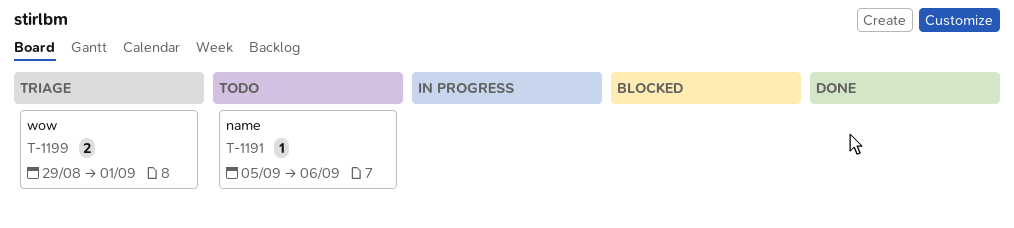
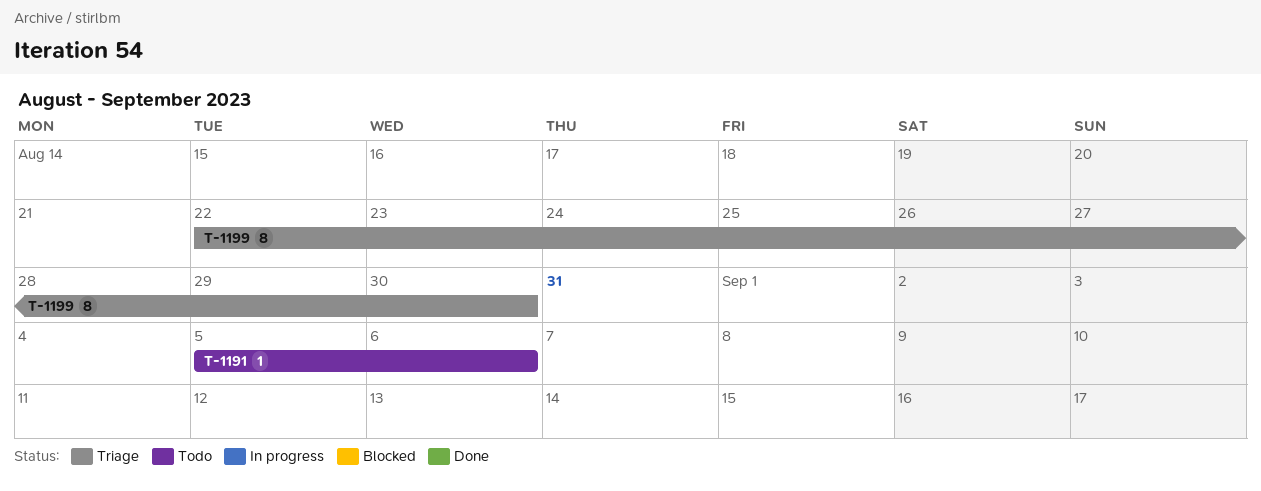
T-1199, estimate: 2 -> 8
T-1199, start: Aug 29 -> Aug 22
T-1199, due: Sep 1 -> Aug 30

